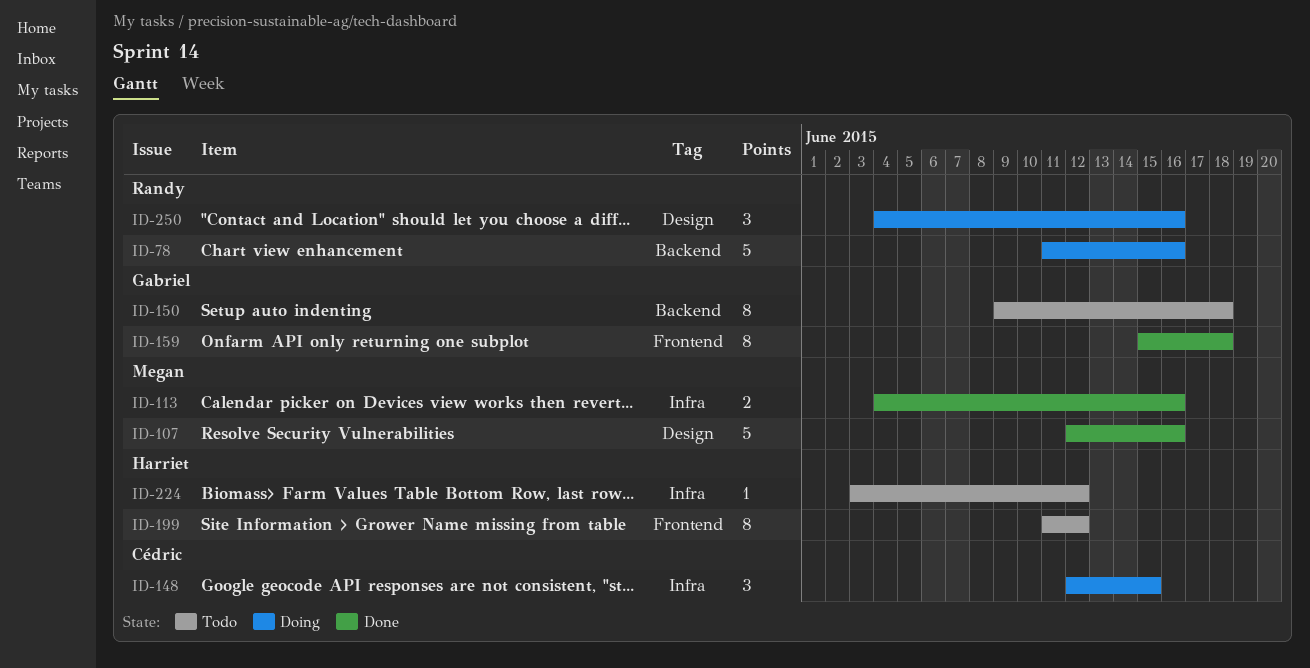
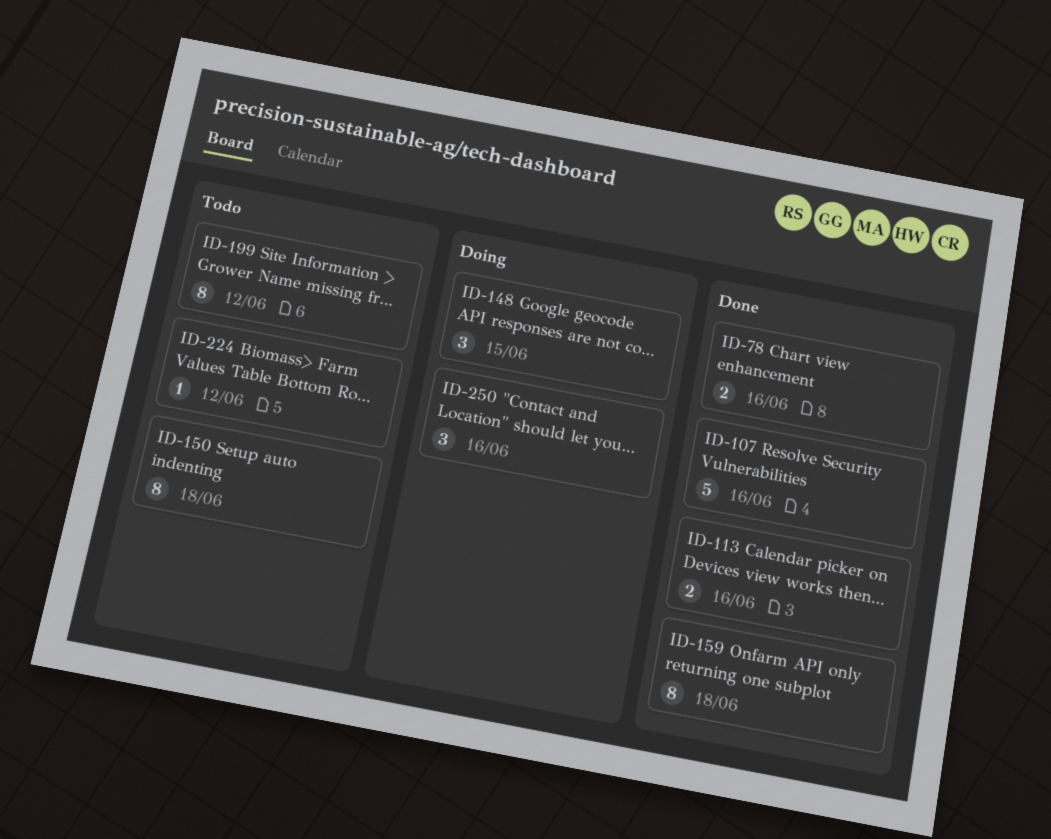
ID-78, status: Doing -> Done
ID-78, estimate: 5 -> 2

